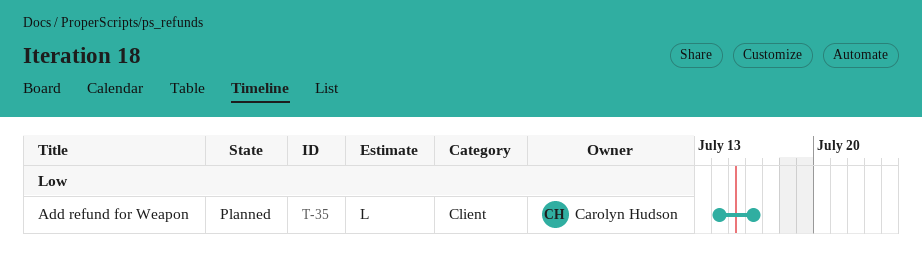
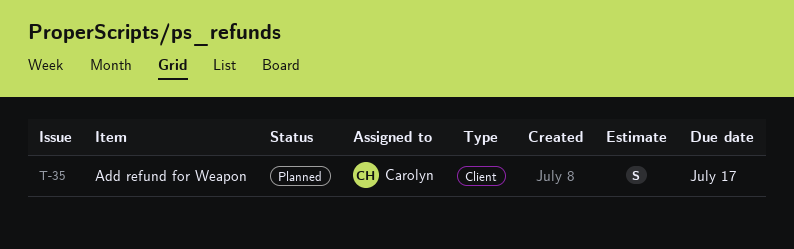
T-35, estimate: L -> S
T-35, due: Jul 16 -> Jul 17

